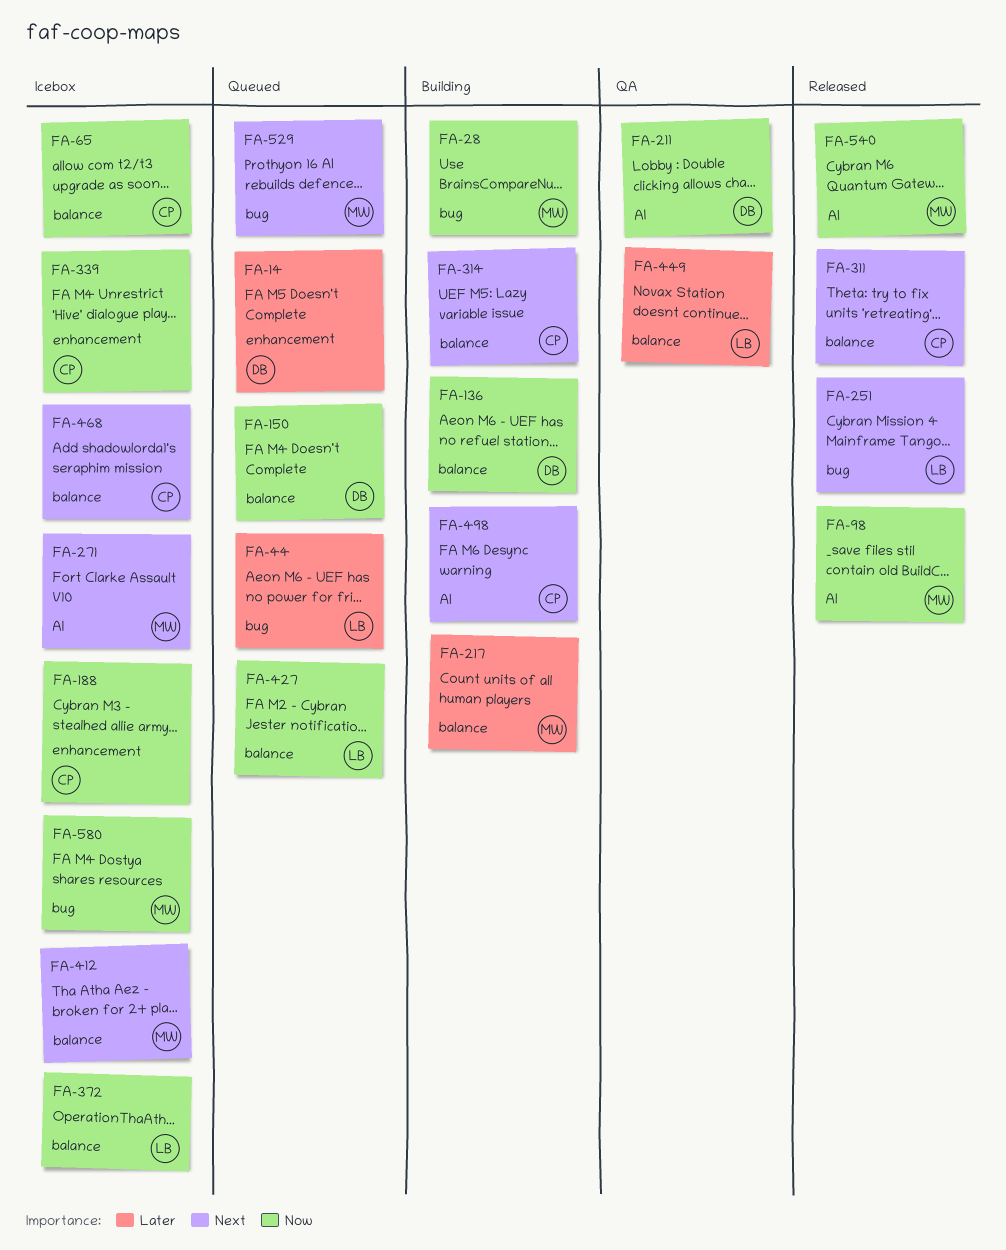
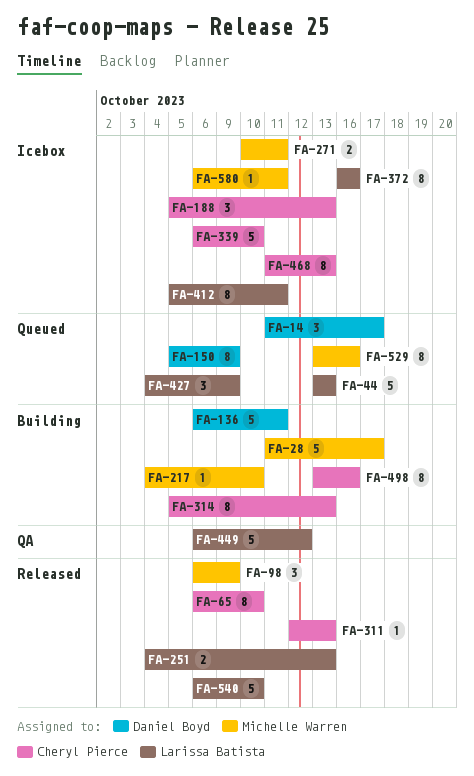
FA-65, status: Icebox -> Released
FA-211: present -> none
FA-412, owner: Michelle Warren -> Larissa Batista
FA-540, owner: Michelle Warren -> Larissa Batista

